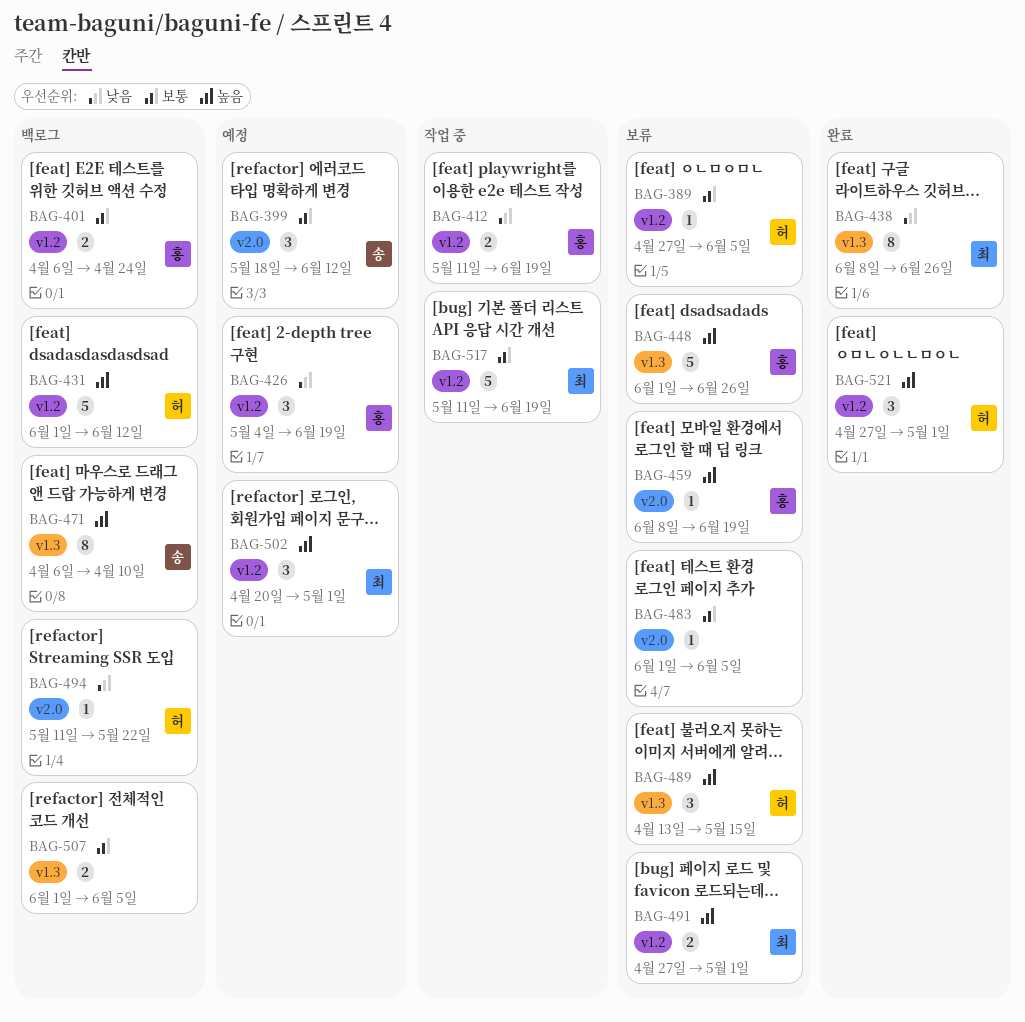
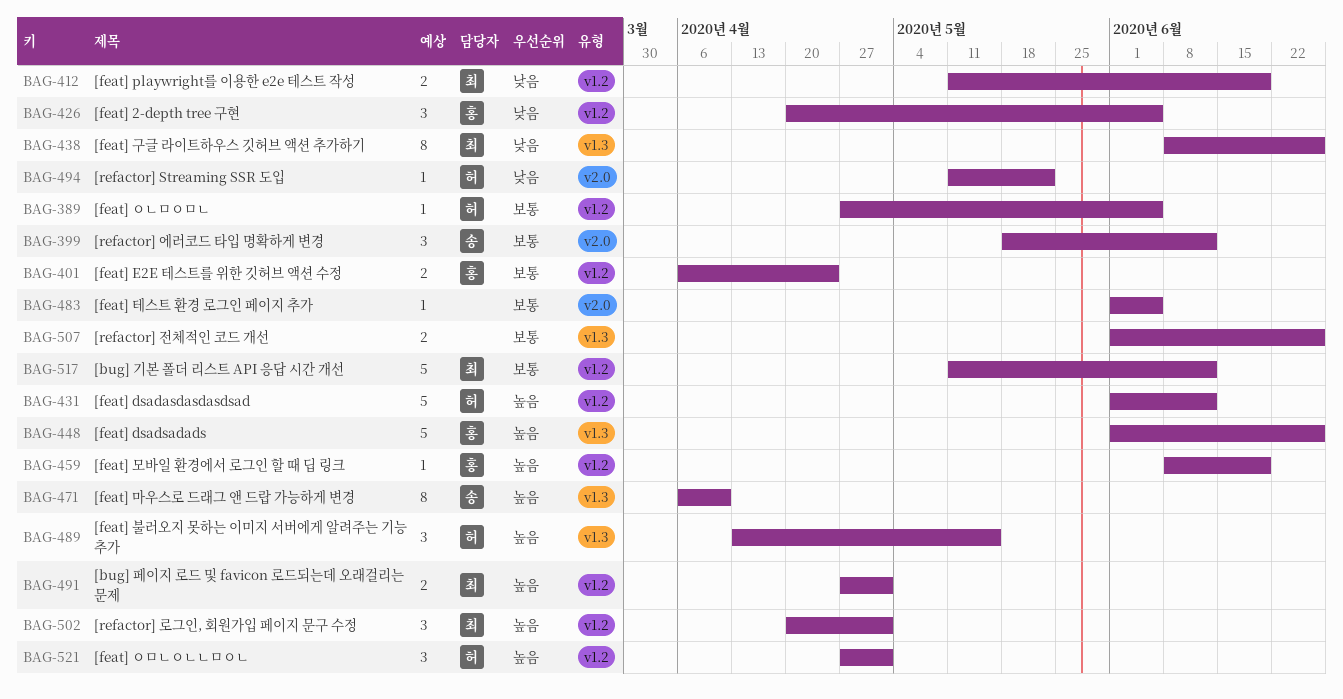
BAG-412, owner: 홍 -> 최
BAG-426, start: May 4 -> Apr 20
BAG-426, due: Jun 19 -> Jun 5
BAG-459, label: v2.0 -> v1.2
BAG-507, due: Jun 5 -> Jun 26
BAG-517, due: Jun 19 -> Jun 12

